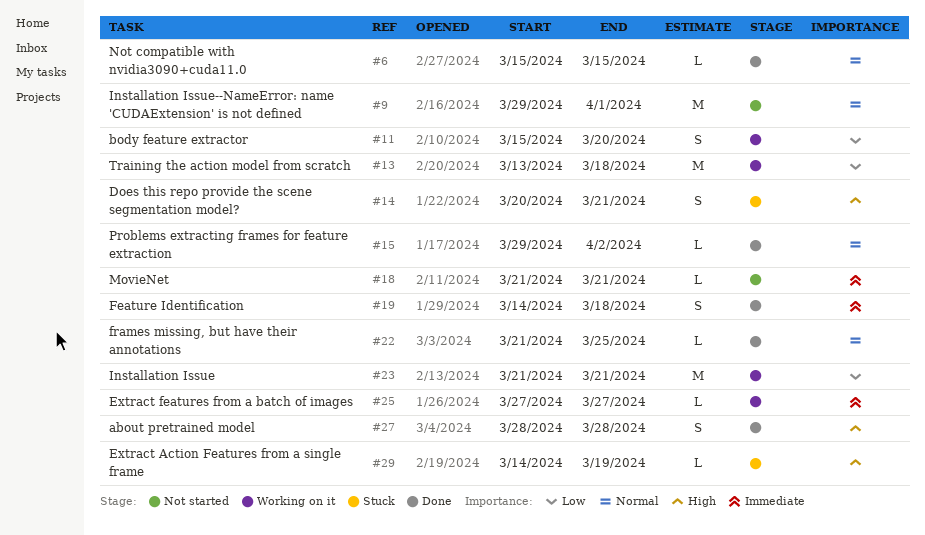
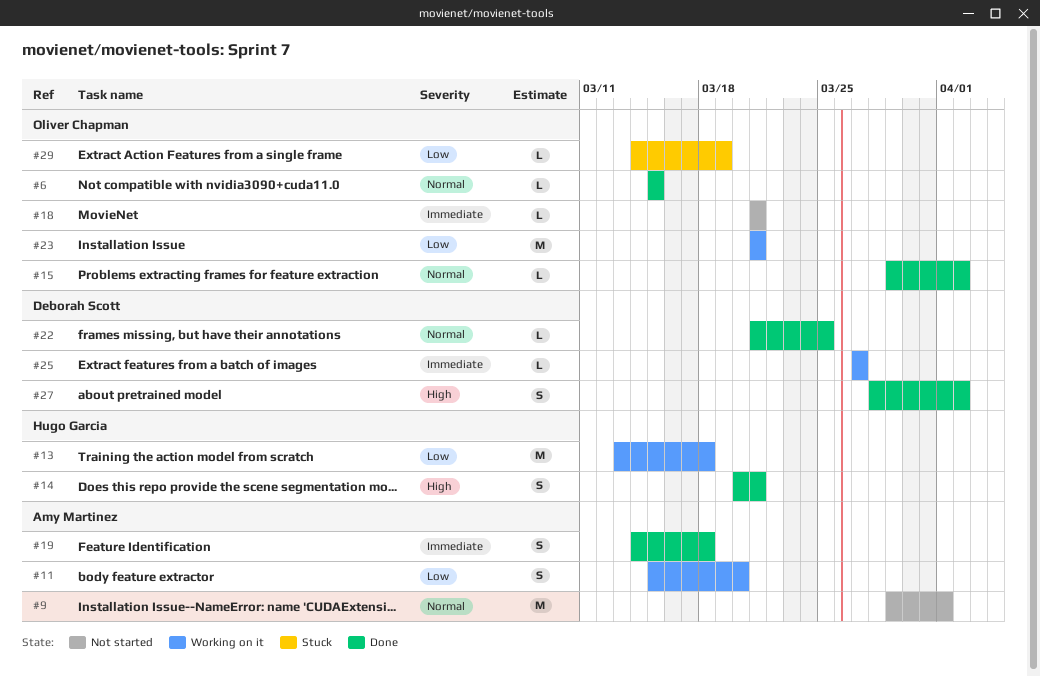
#14, status: Stuck -> Done
#27, due: Mar 28 -> Apr 2
#29, priority: High -> Low

